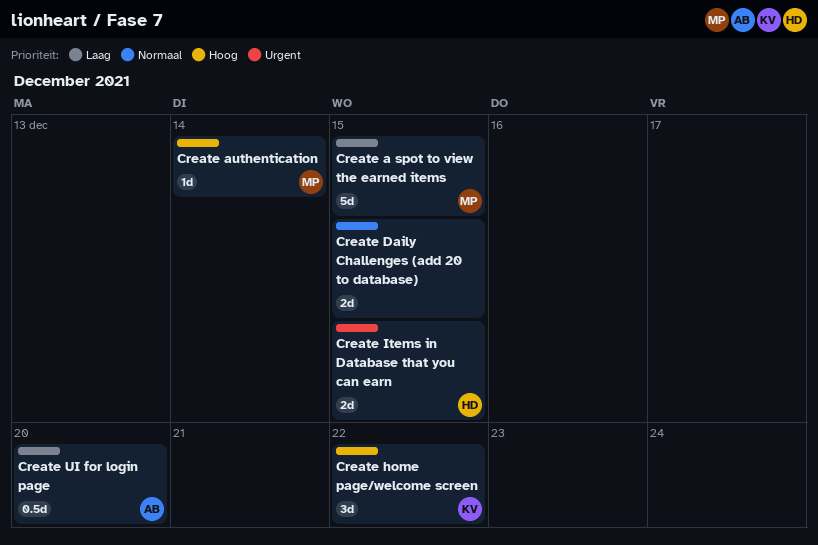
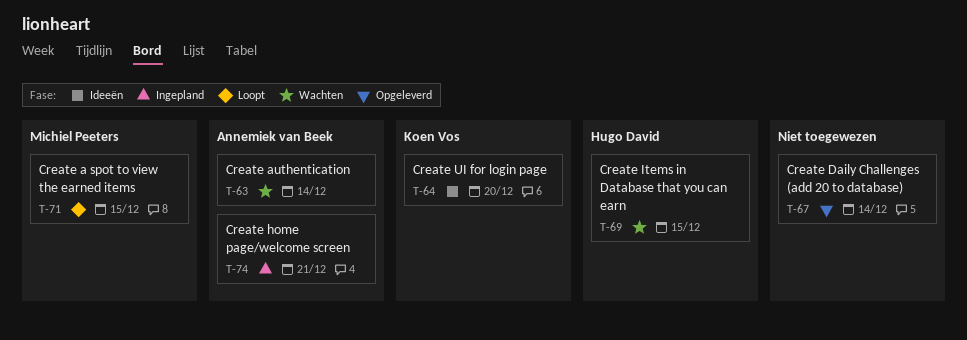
Create authentication, owner: Michiel Peeters -> Annemiek van Beek
Create Daily Challenges (add 20 to database), due: Dec 15 -> Dec 14
Create home page/welcome screen, owner: Koen Vos -> Annemiek van Beek
Create home page/welcome screen, due: Dec 22 -> Dec 21
Create UI for login page, owner: Annemiek van Beek -> Koen Vos

